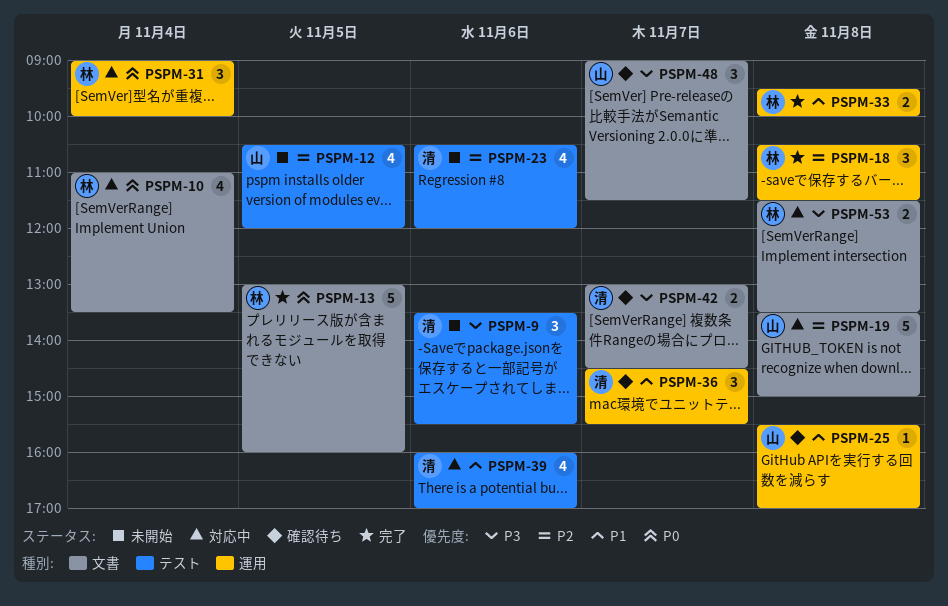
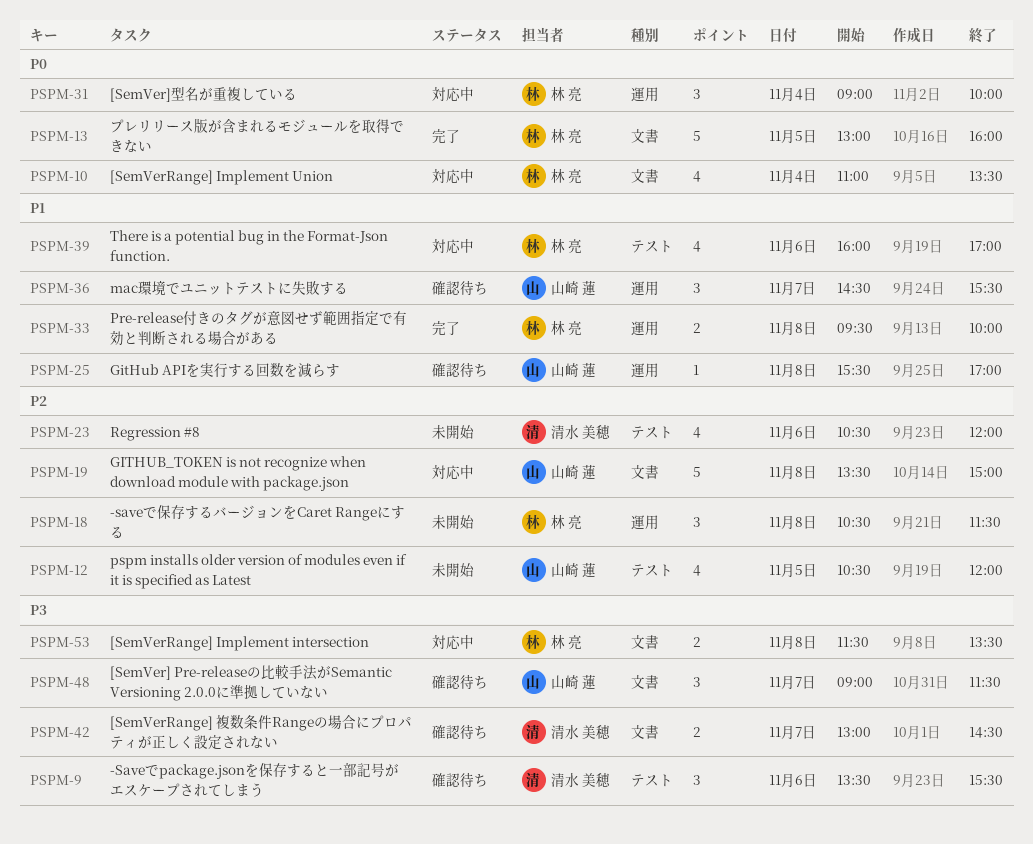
PSPM-9, status: 未開始 -> 確認待ち
PSPM-18, status: 完了 -> 未開始
PSPM-36, owner: 清水 美穂 -> 山崎 蓮
PSPM-39, owner: 清水 美穂 -> 林 亮

